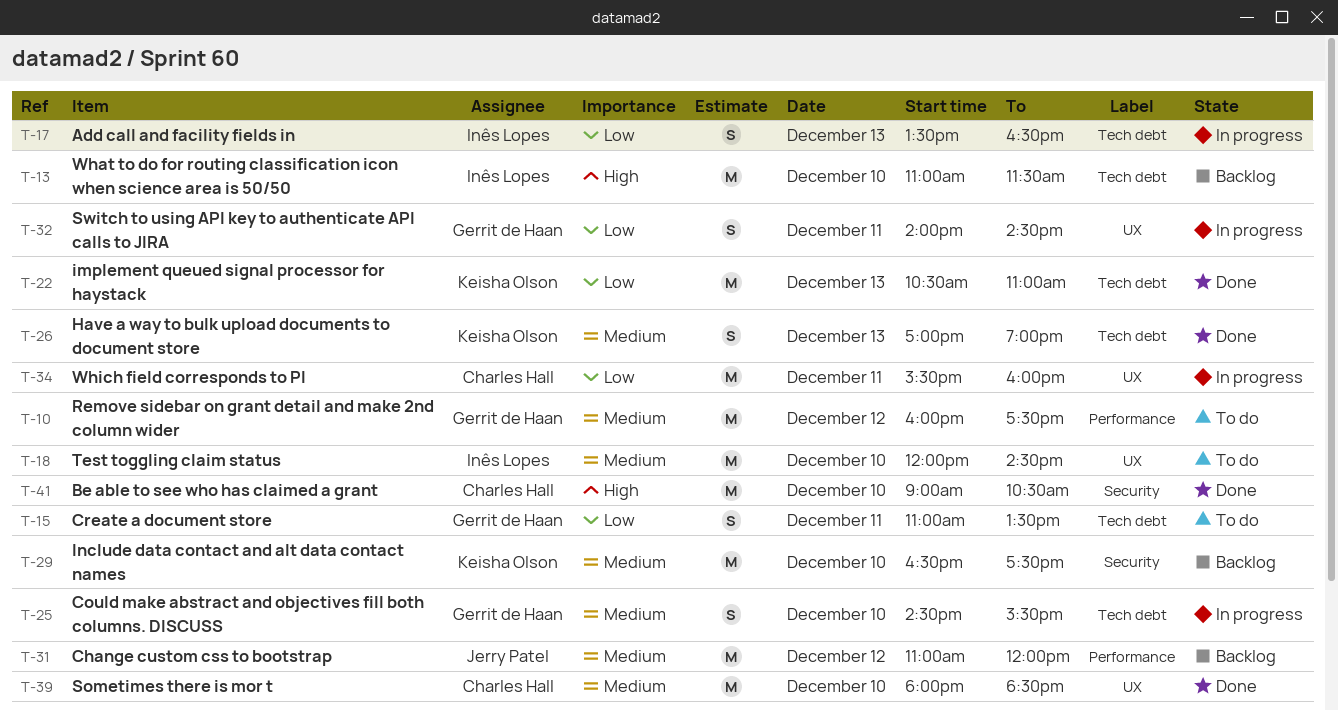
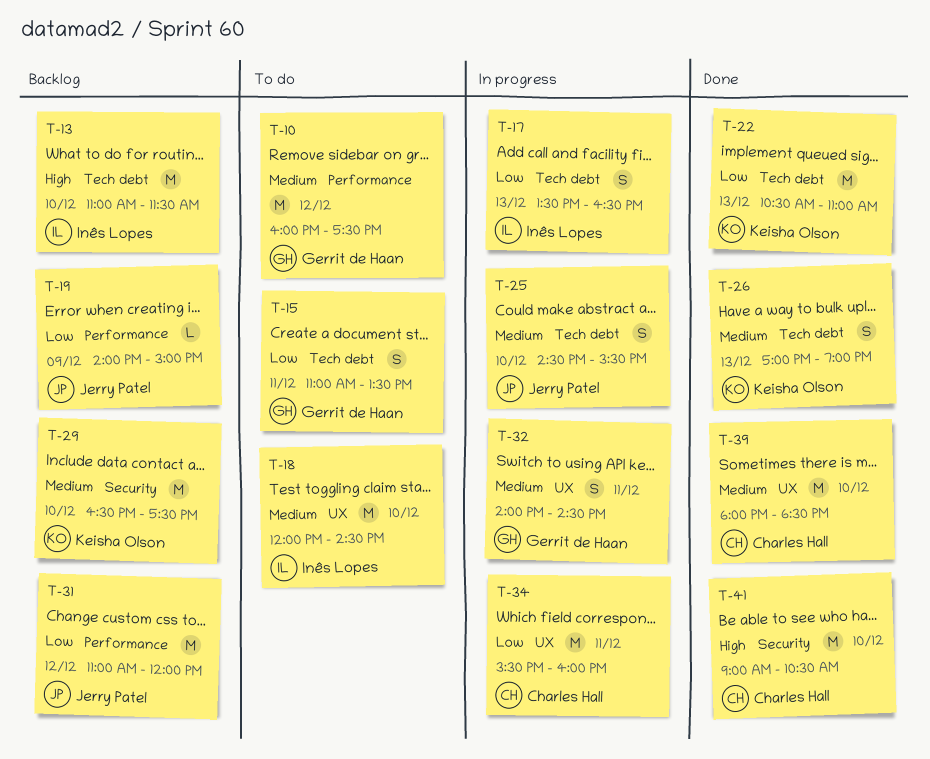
T-19: none -> present
T-25, owner: Gerrit de Haan -> Jerry Patel
T-31, priority: Medium -> Low
T-32, priority: Low -> Medium

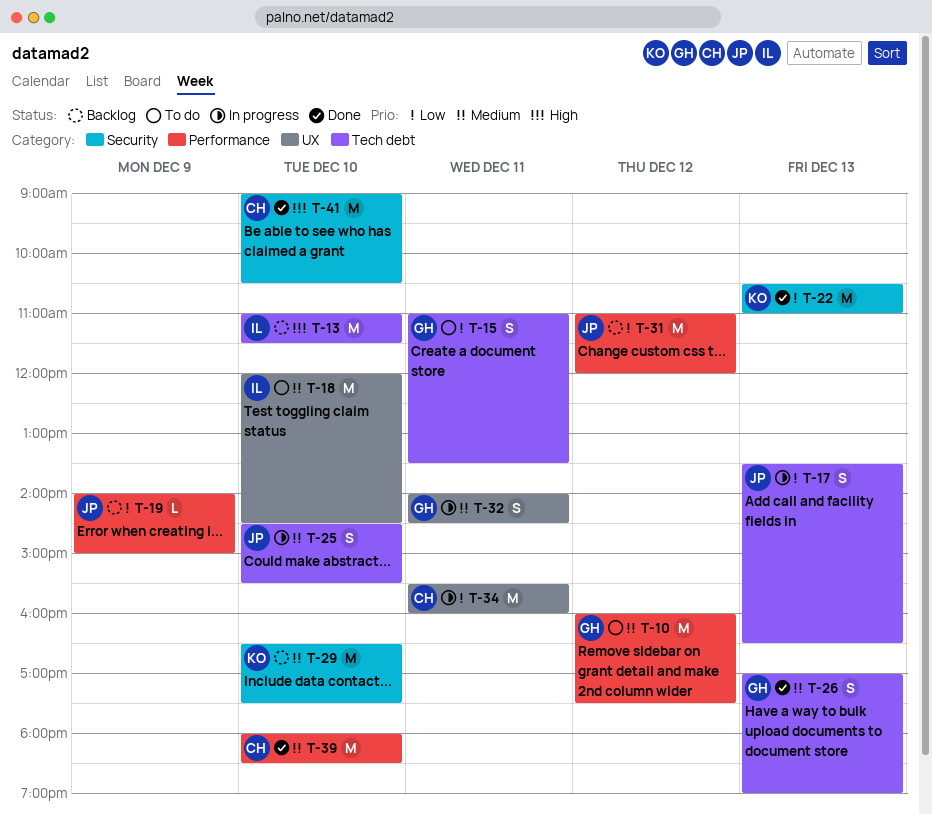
T-17, owner: Inês Lopes -> Jerry Patel
T-22, label: Tech debt -> Security
T-26, owner: Keisha Olson -> Gerrit de Haan
T-39, label: UX -> Performance

